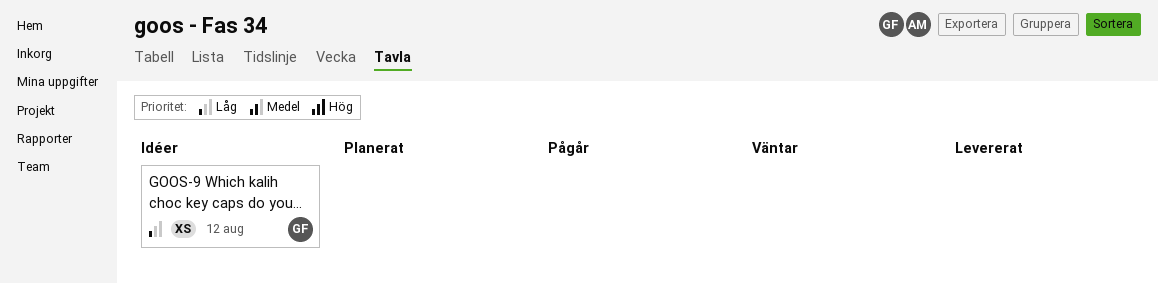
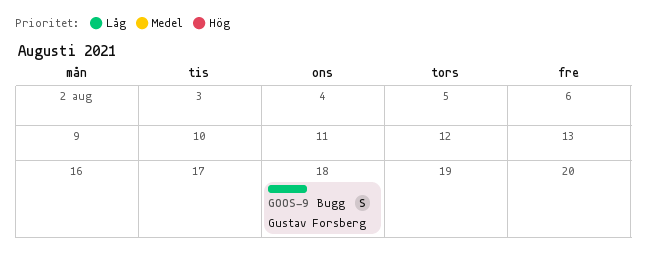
GOOS-9, estimate: XS -> S
GOOS-9, due: Aug 12 -> Aug 18

